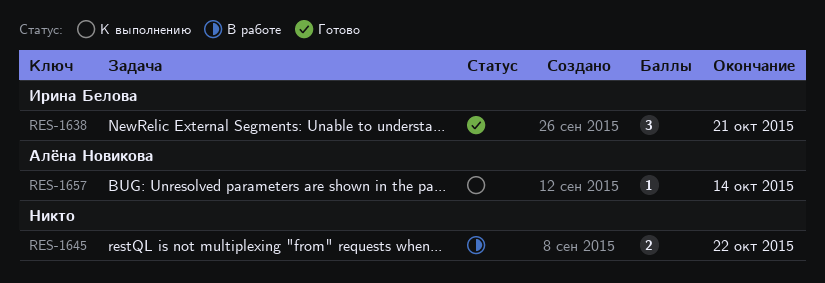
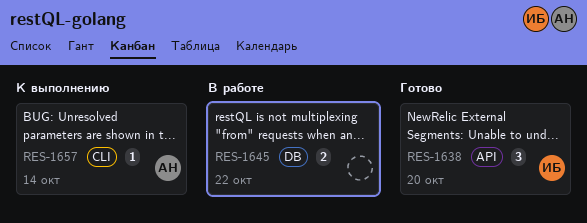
RES-1638, due: Oct 21 -> Oct 20

